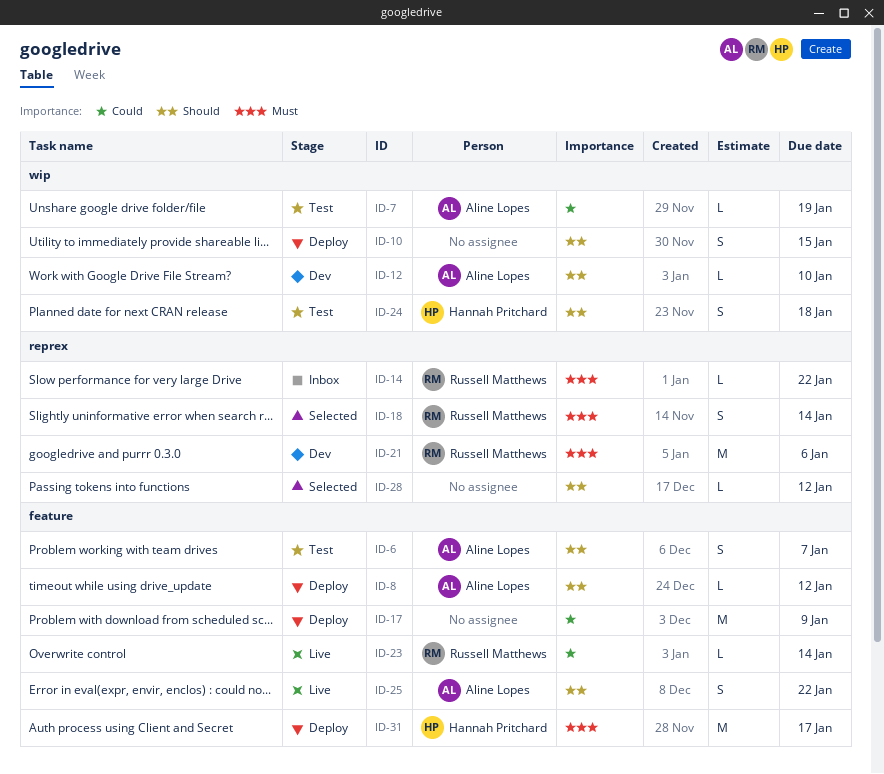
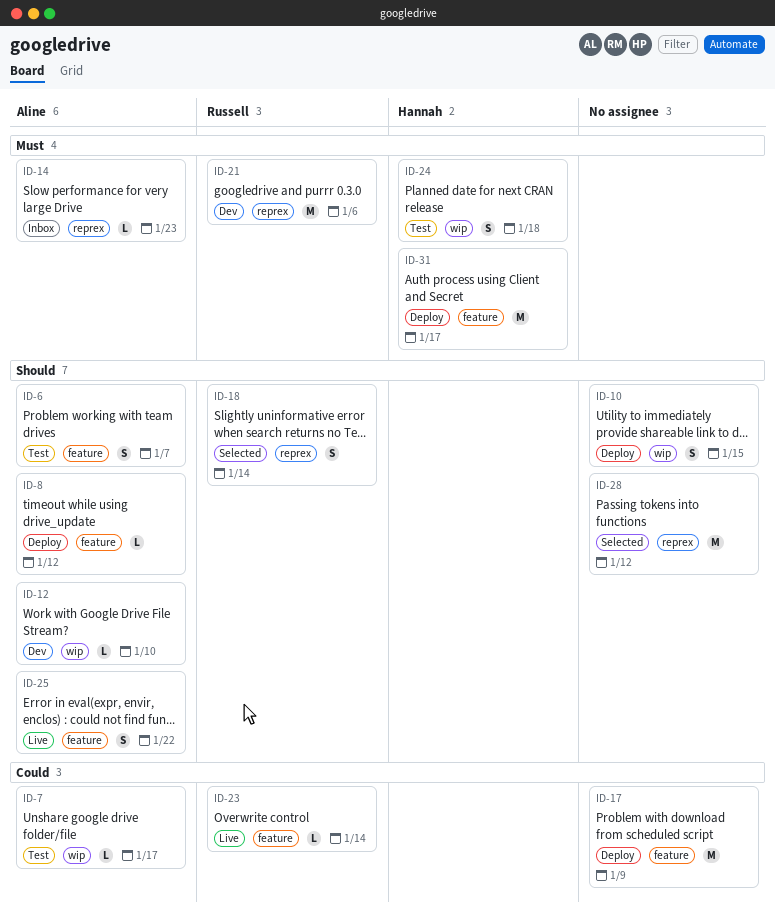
ID-7, due: Jan 19 -> Jan 17
ID-14, owner: Russell Matthews -> Aline Lopes
ID-14, due: Jan 22 -> Jan 23
ID-18, priority: Must -> Should
ID-24, priority: Should -> Must
ID-28, estimate: L -> M

